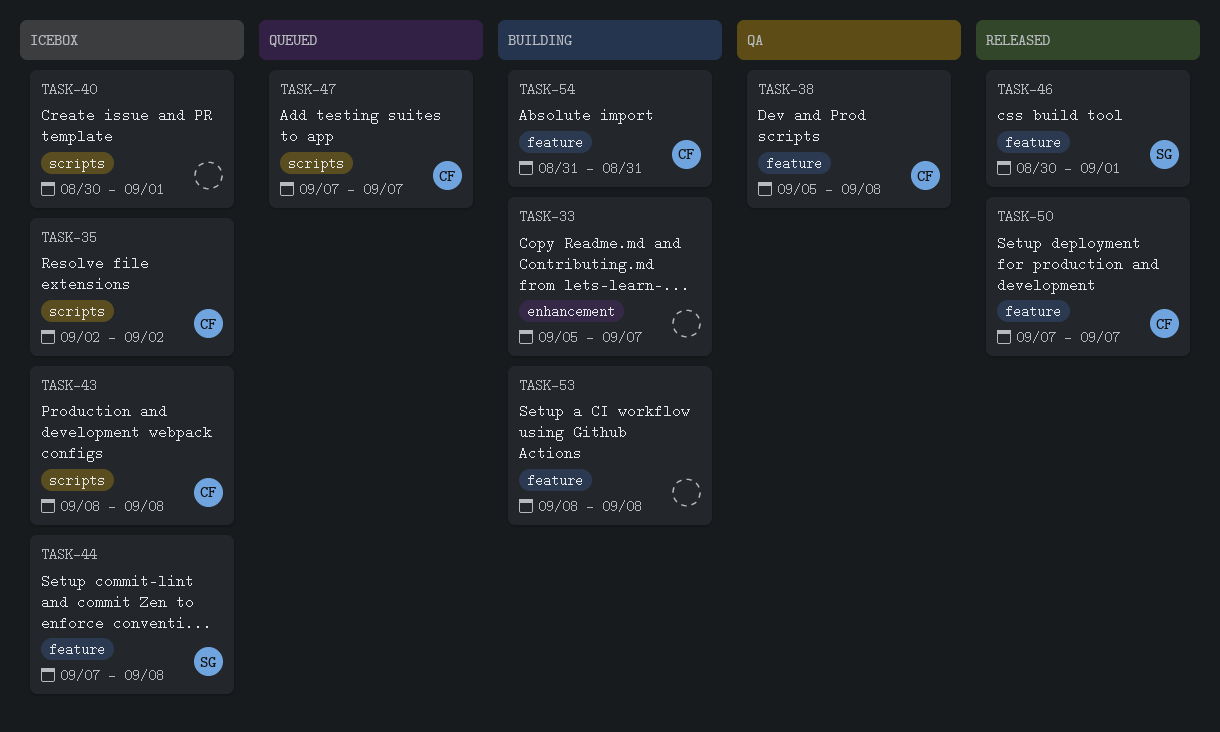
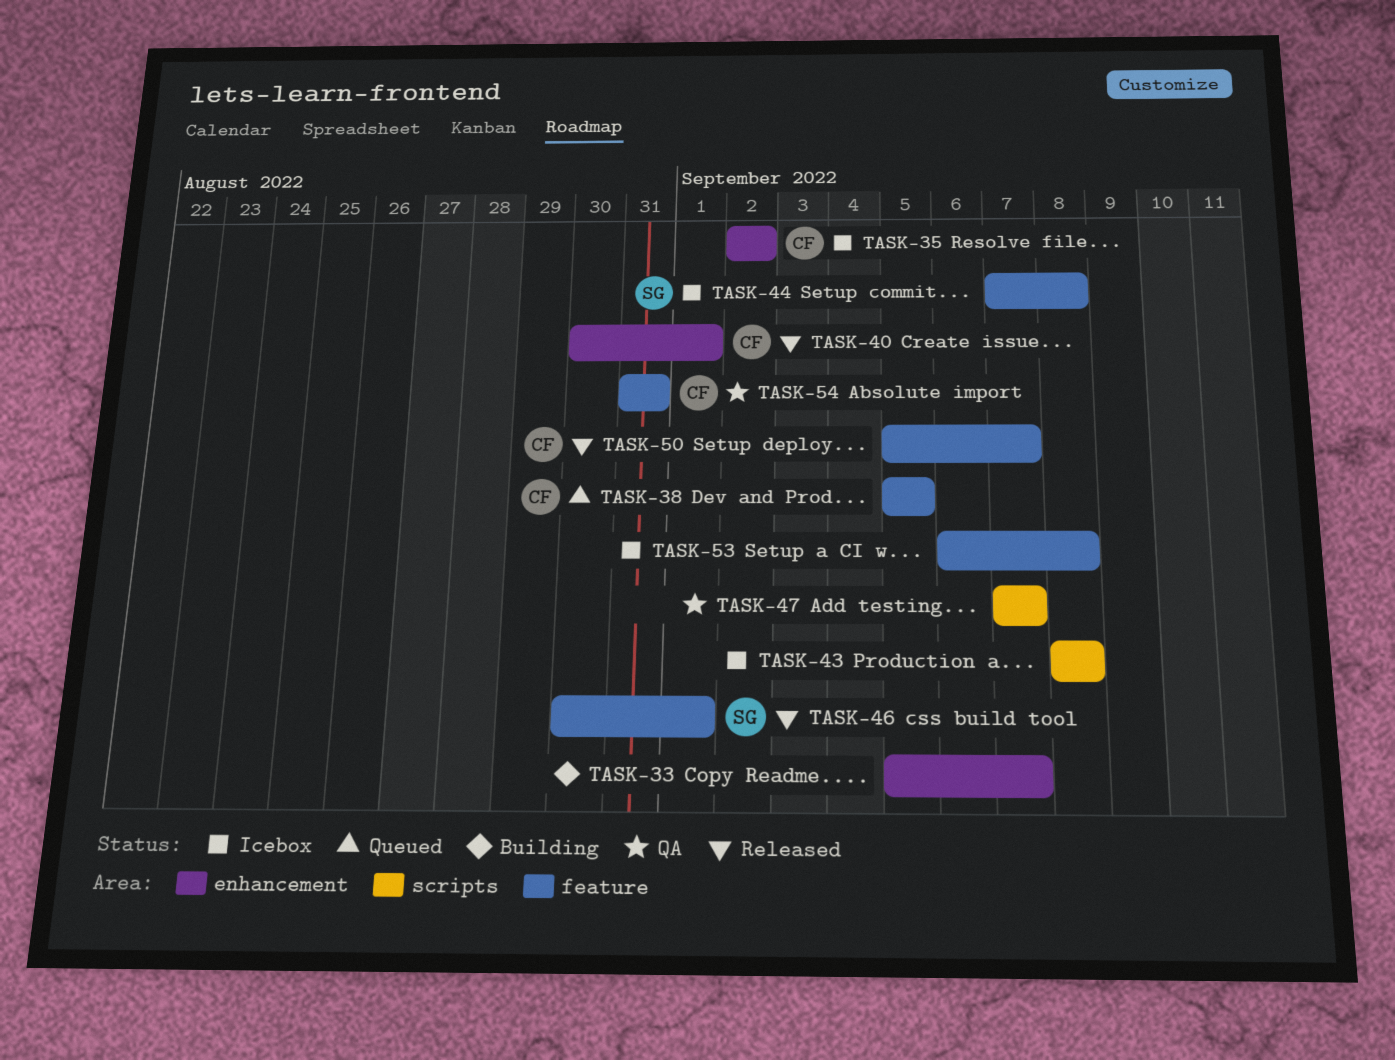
TASK-35, label: scripts -> enhancement
TASK-38, status: QA -> Queued
TASK-38, due: Sep 8 -> Sep 5
TASK-40, status: Icebox -> Released
TASK-40, owner: none -> CF
TASK-40, label: scripts -> enhancement
TASK-43, owner: CF -> none
TASK-47, status: Queued -> QA
TASK-47, owner: CF -> none
TASK-50, start: Sep 7 -> Sep 5
TASK-53, status: Building -> Icebox
TASK-53, start: Sep 8 -> Sep 6
TASK-54, status: Building -> QA

